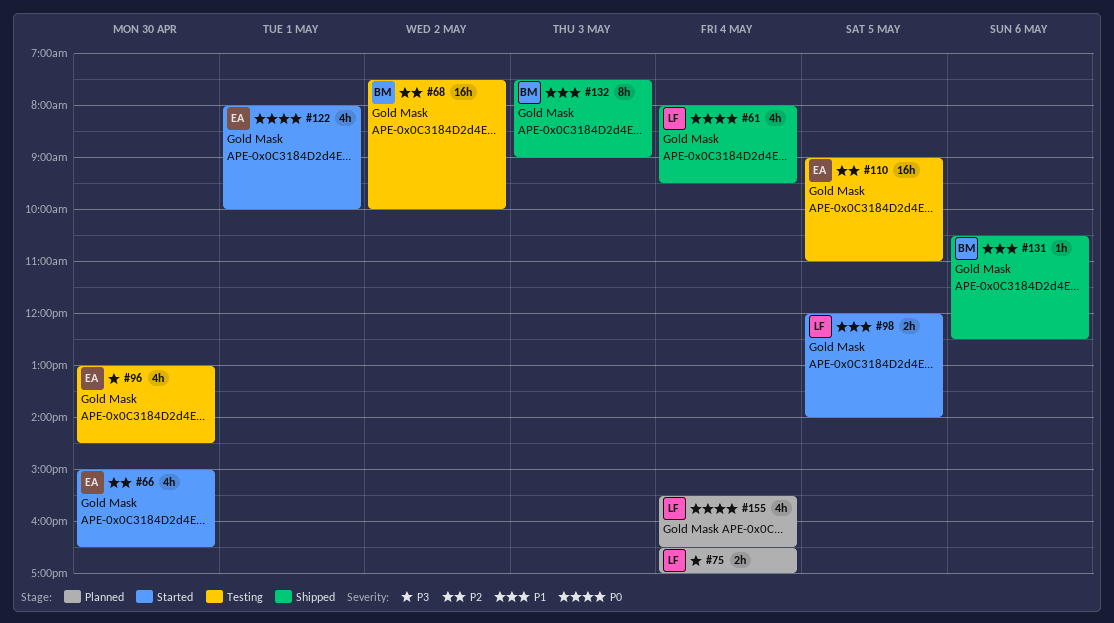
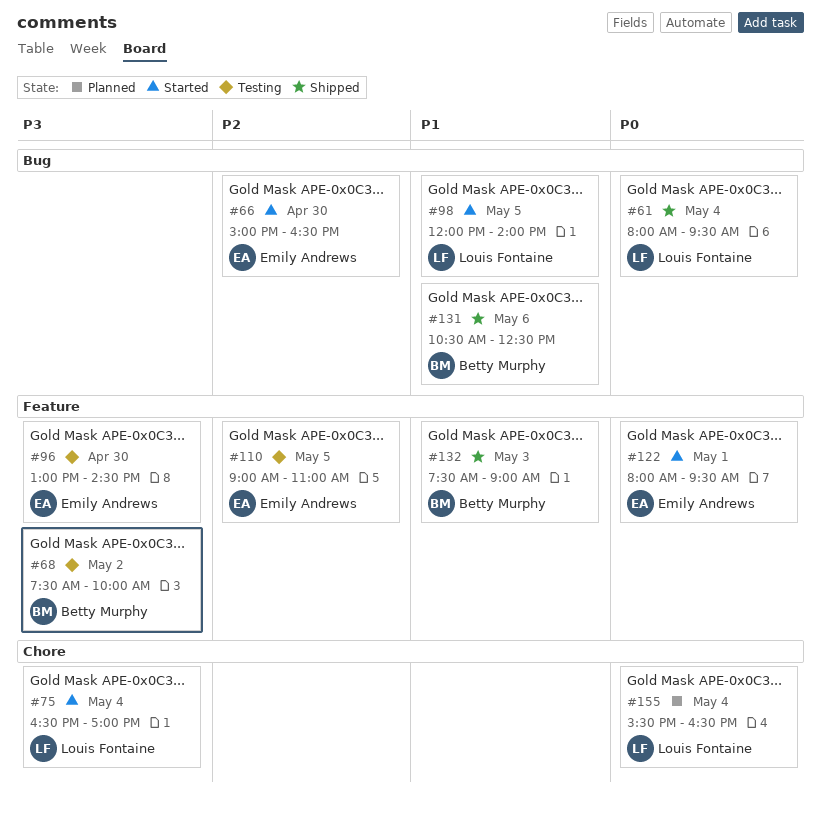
#68, priority: P2 -> P3
#75, status: Planned -> Started
#122, ends: 10:00 -> 09:30

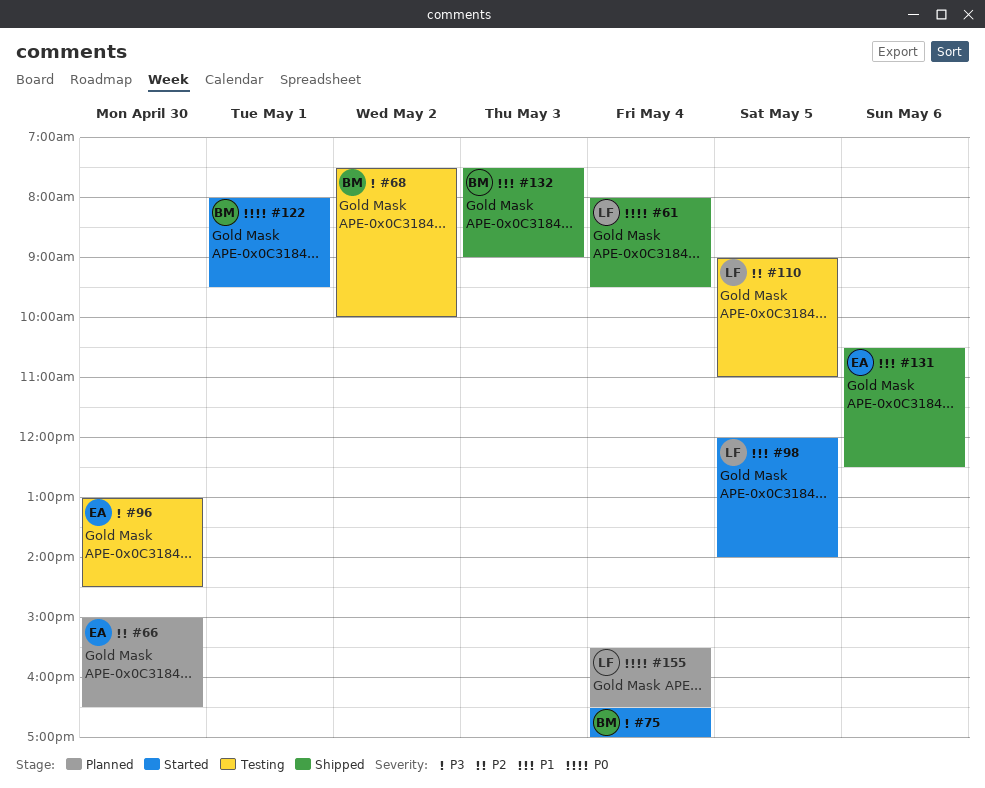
#66, status: Started -> Planned
#75, owner: Louis Fontaine -> Betty Murphy
#110, owner: Emily Andrews -> Louis Fontaine
#122, owner: Emily Andrews -> Betty Murphy
#131, owner: Betty Murphy -> Emily Andrews

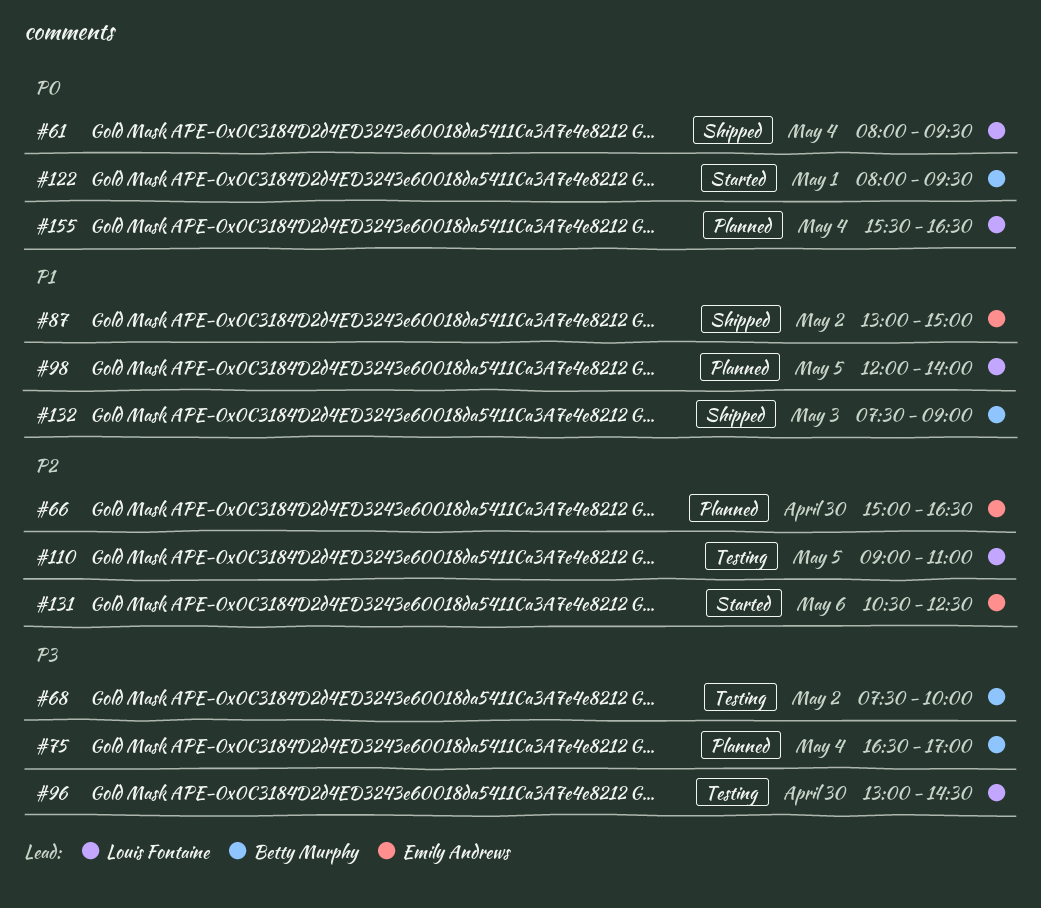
#75, status: Started -> Planned
#87: none -> present
#96, owner: Emily Andrews -> Louis Fontaine
#98, status: Started -> Planned
#131, status: Shipped -> Started
#131, priority: P1 -> P2

